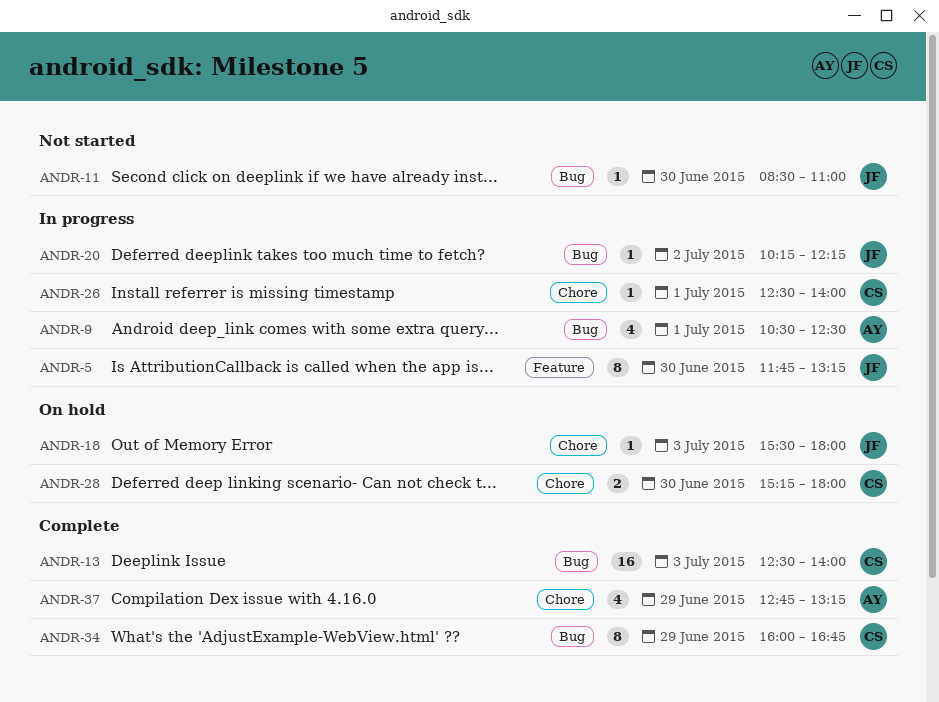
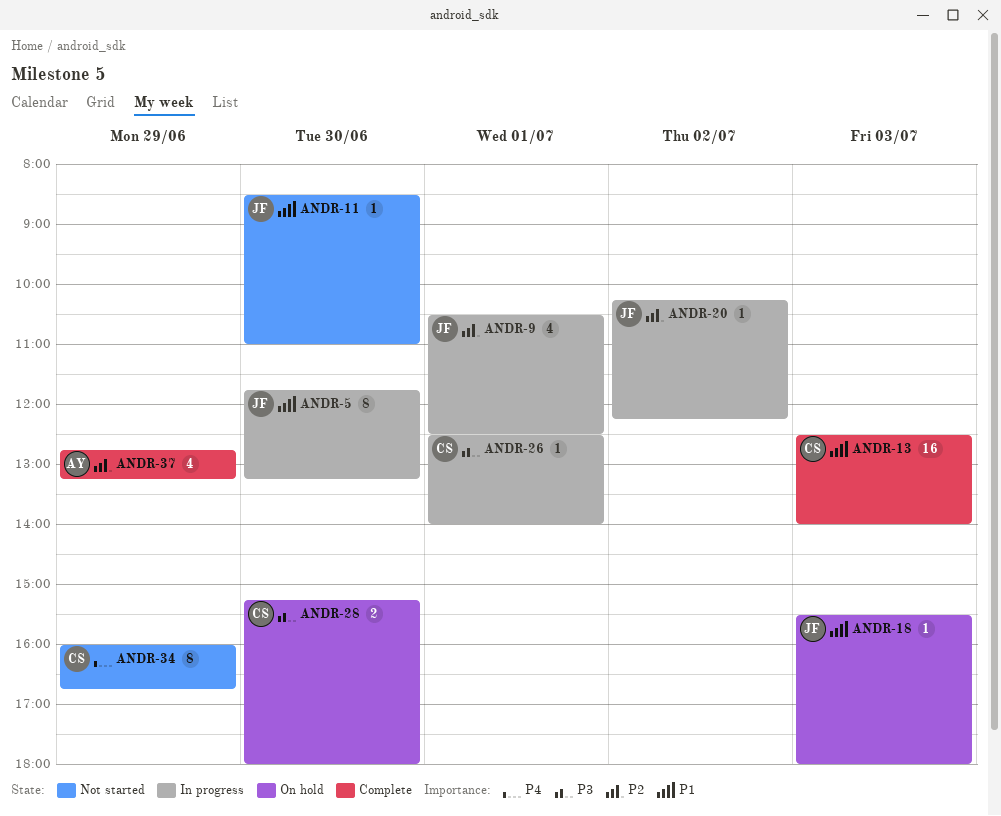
ANDR-9, owner: AY -> JF
ANDR-34, status: Complete -> Not started

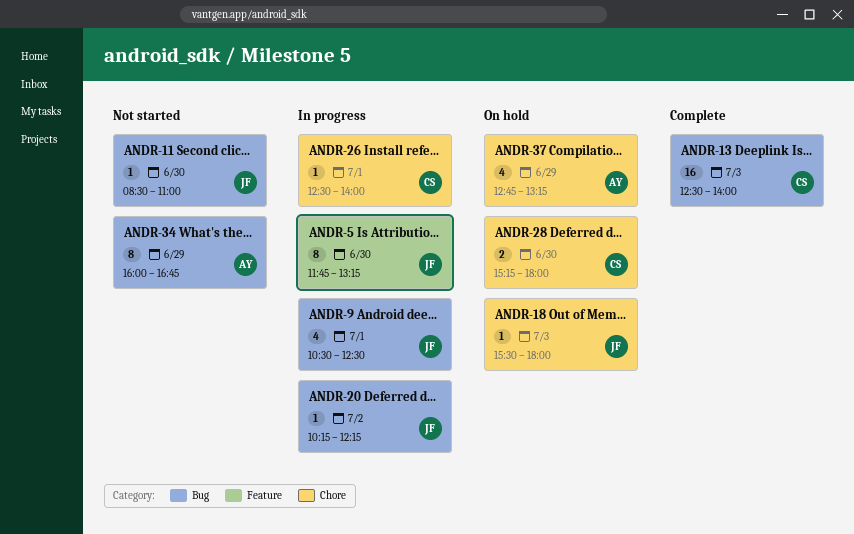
ANDR-34, owner: CS -> AY
ANDR-37, status: Complete -> On hold

